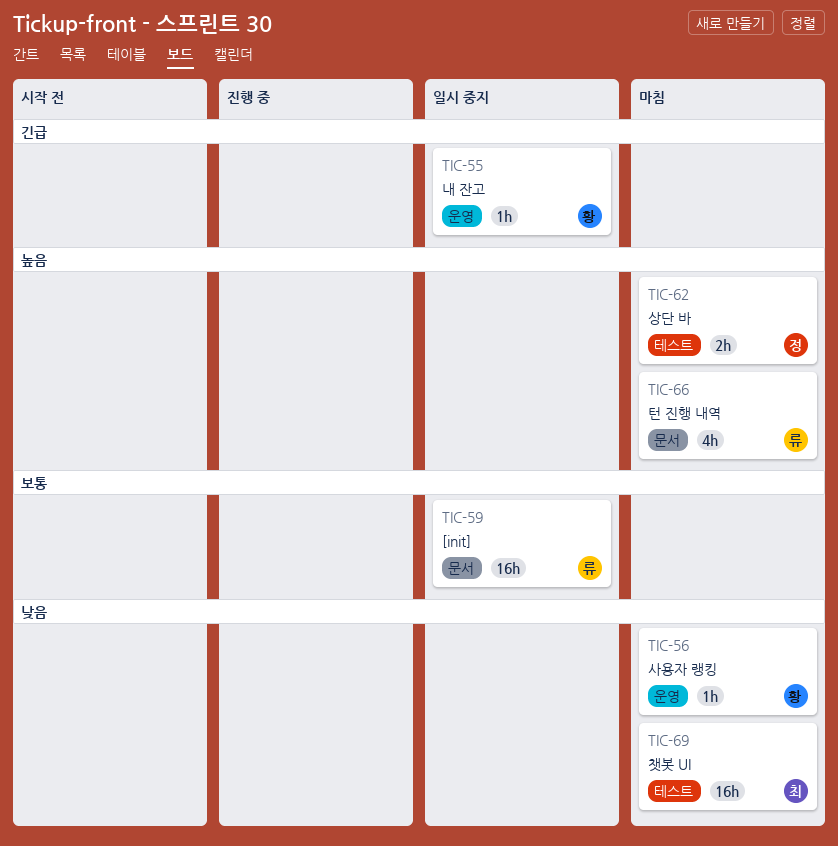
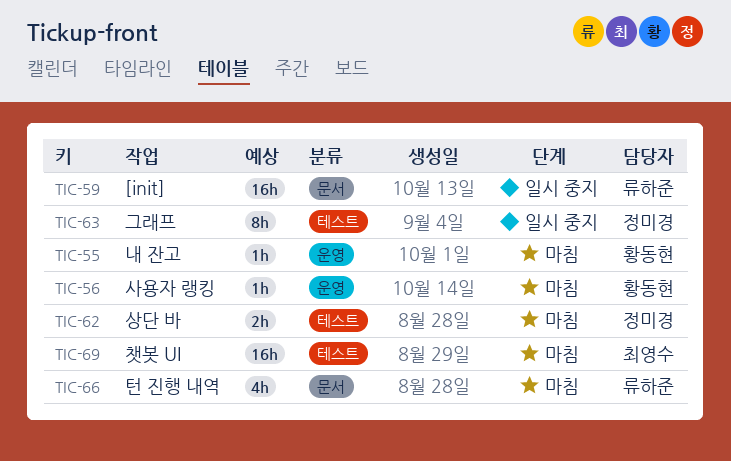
TIC-55, status: 일시 중지 -> 마침
TIC-63: none -> present

